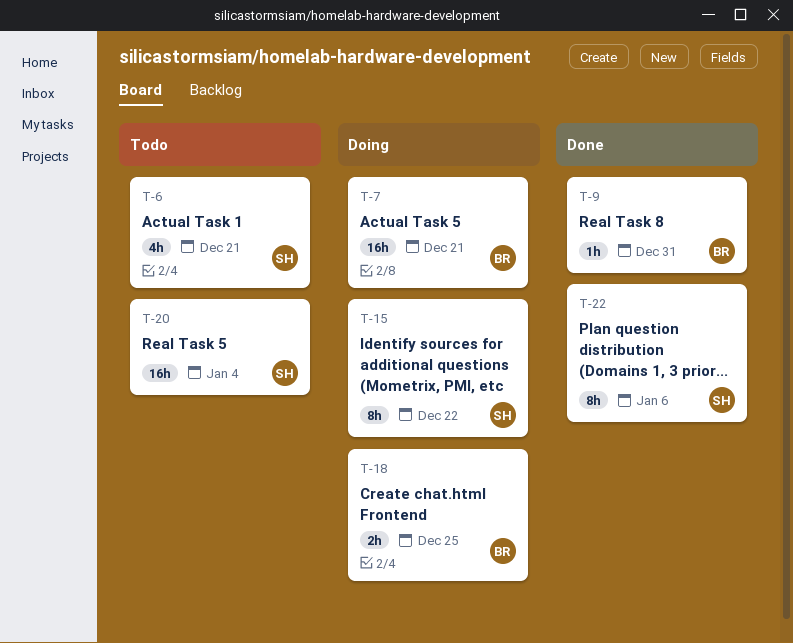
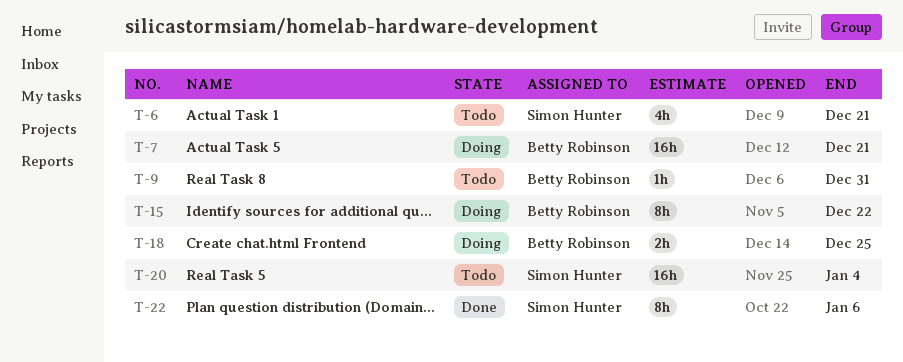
T-9, status: Done -> Todo
T-15, owner: Simon Hunter -> Betty Robinson

